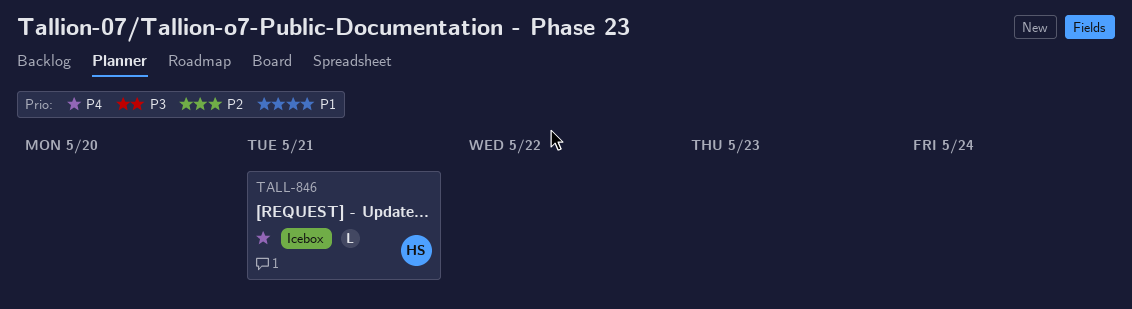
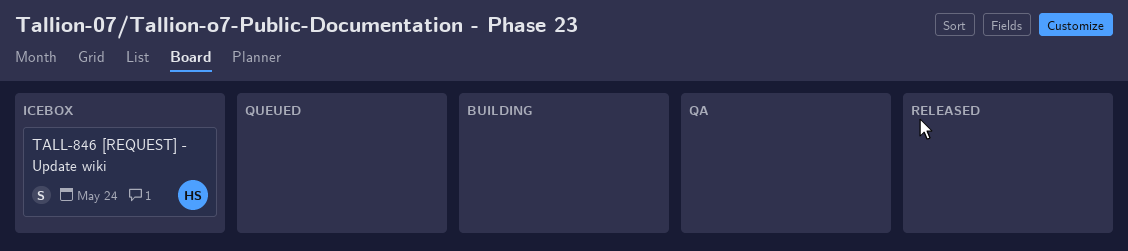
TALL-846, estimate: L -> S
TALL-846, due: May 21 -> May 24

